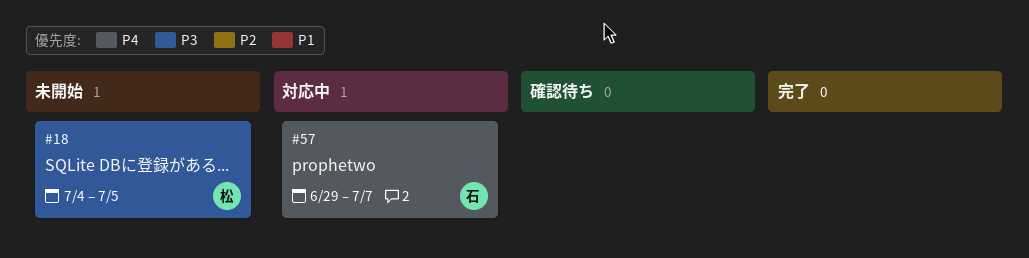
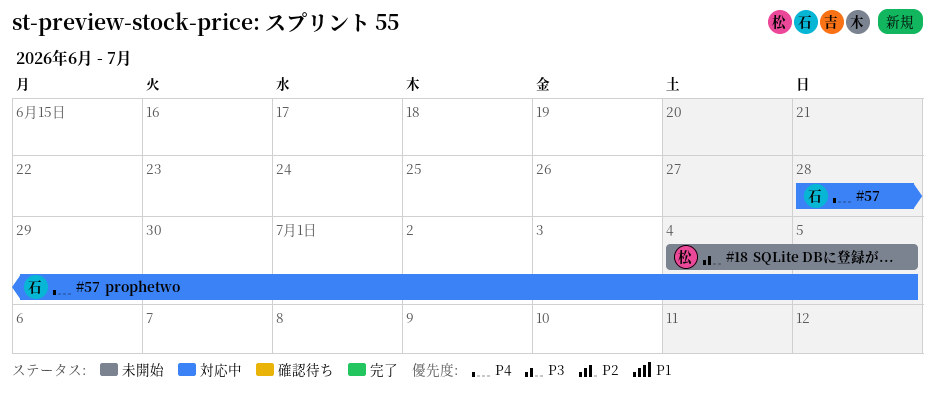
#57, start: Jun 29 -> Jun 28
#57, due: Jul 7 -> Jul 5

